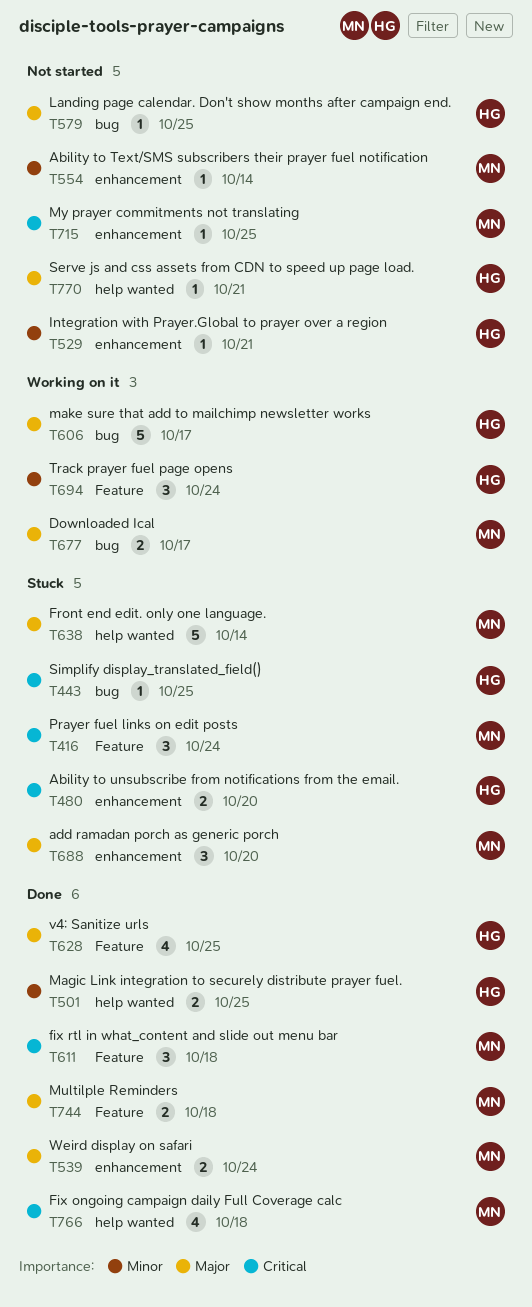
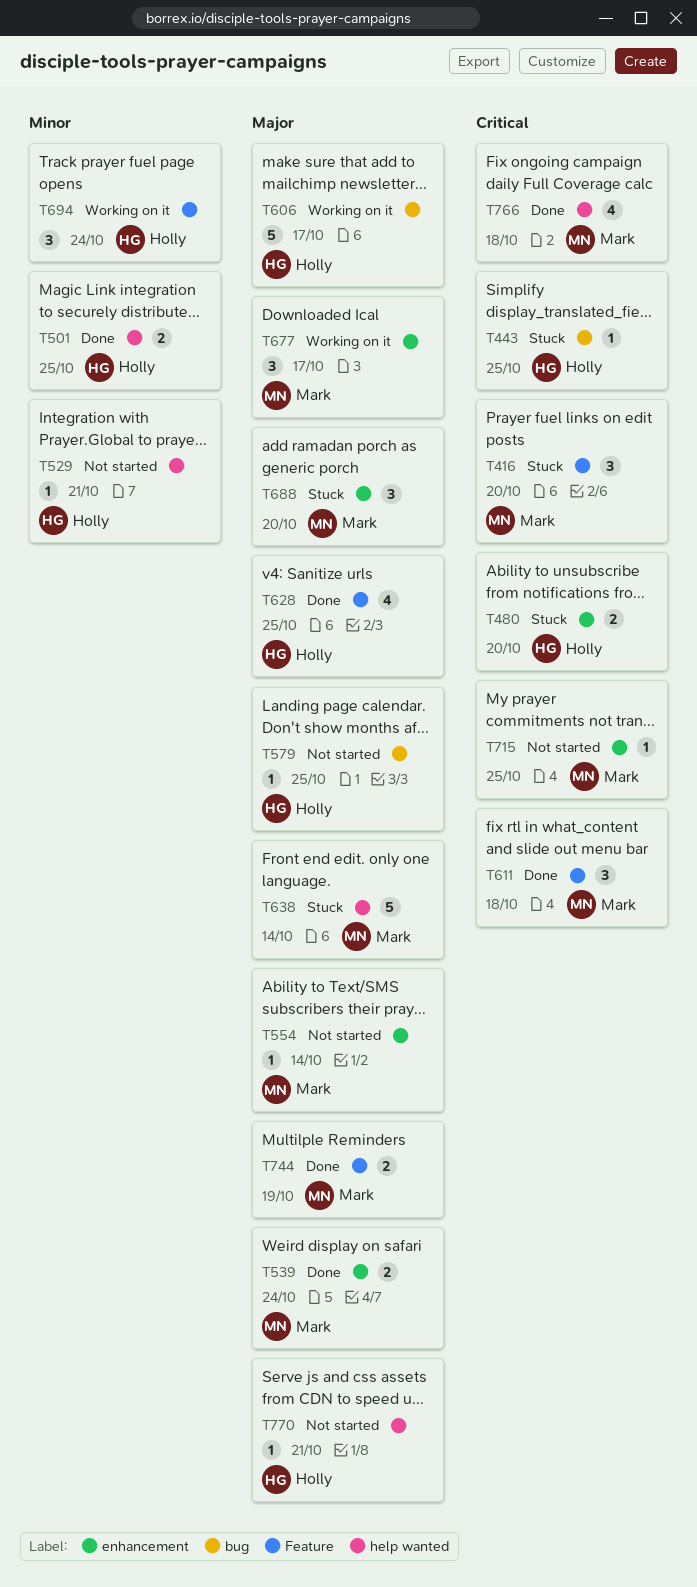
T416, due: Oct 24 -> Oct 20
T529, label: enhancement -> help wanted
T554, priority: Minor -> Major
T677, label: bug -> enhancement
T677, estimate: 2 -> 3
T744, due: Oct 18 -> Oct 19

